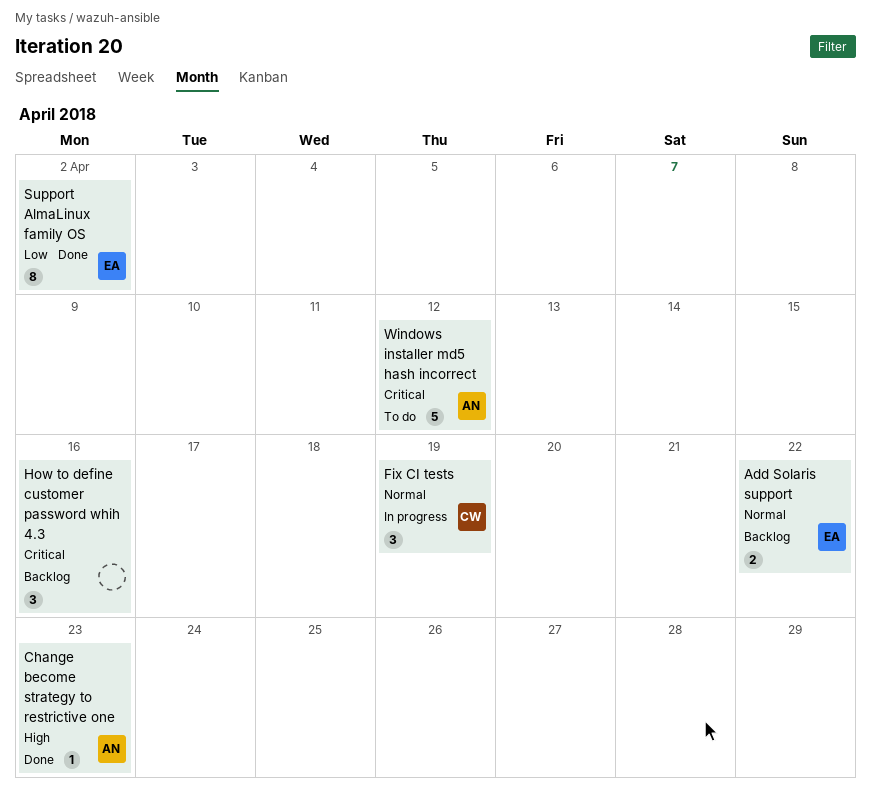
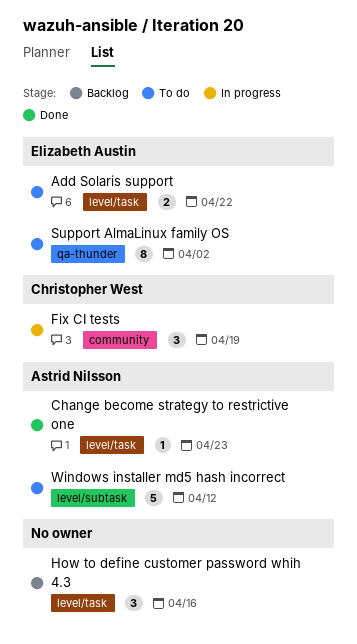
Add Solaris support, status: Backlog -> To do
Support AlmaLinux family OS, status: Done -> To do

